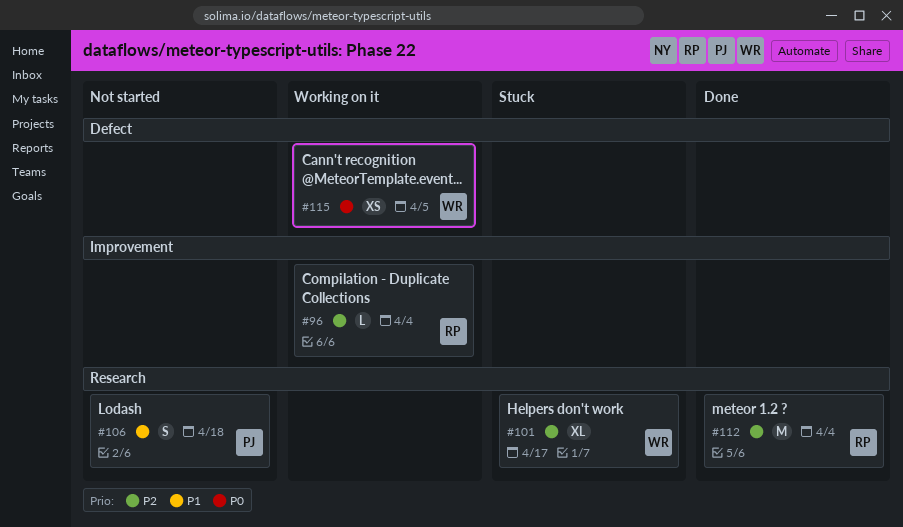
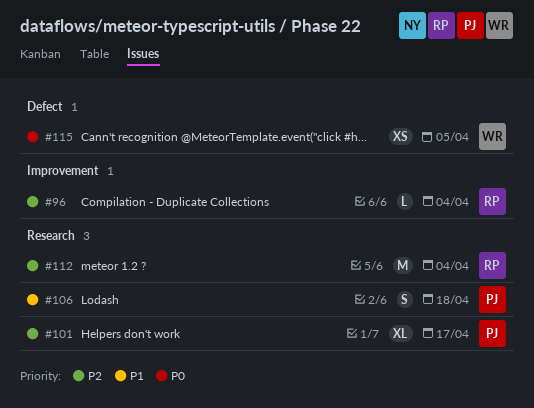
#101, owner: WR -> PJ

